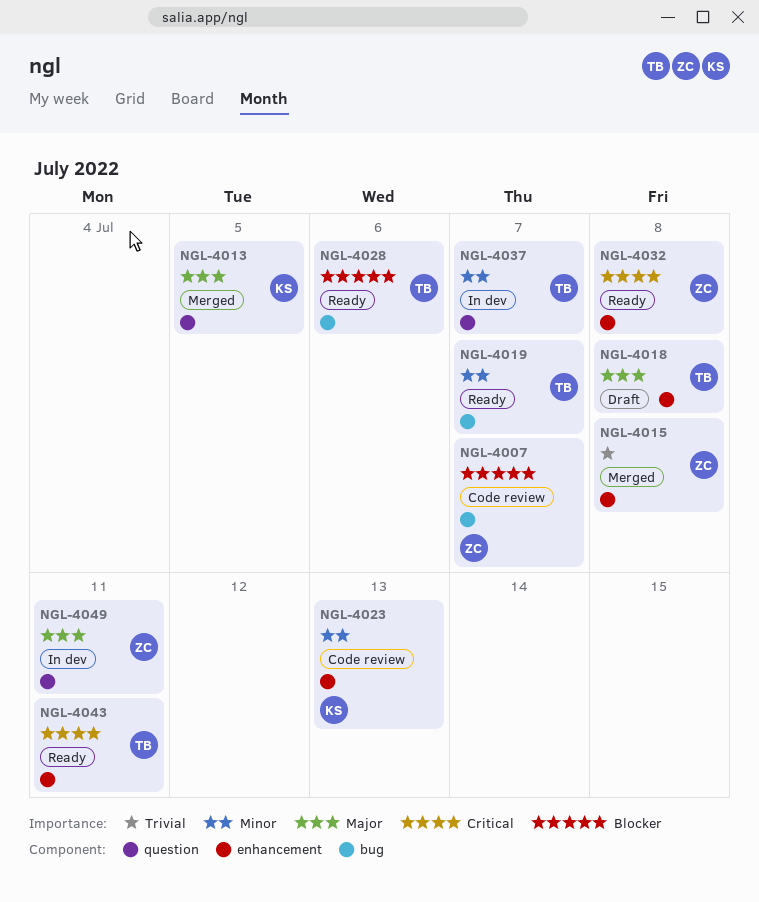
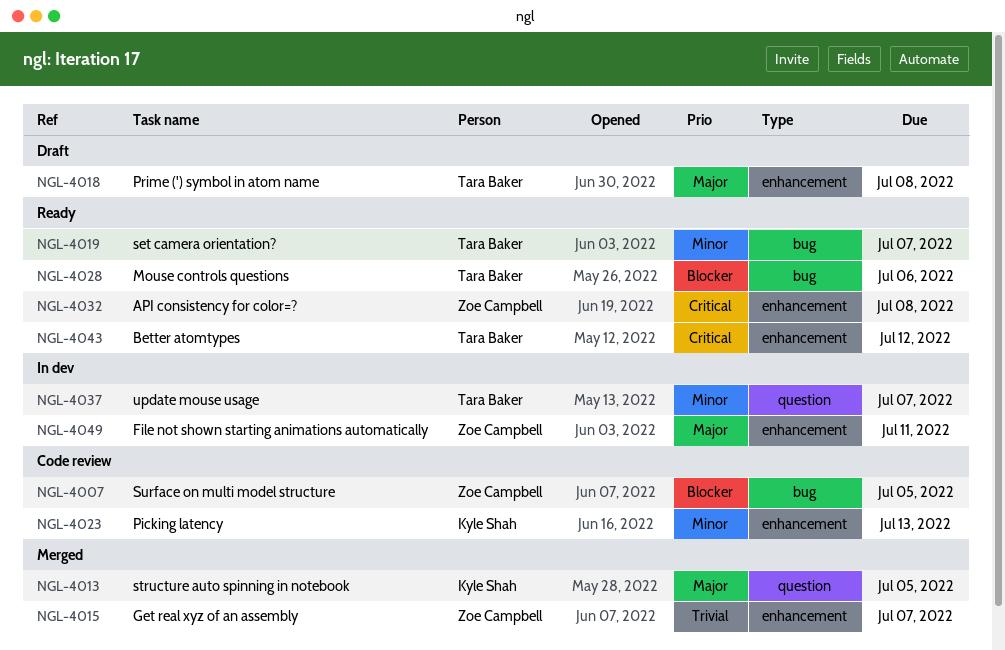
NGL-4007, due: Jul 7 -> Jul 5
NGL-4015, due: Jul 8 -> Jul 7
NGL-4043, due: Jul 11 -> Jul 12
NGL-4049, label: question -> enhancement

